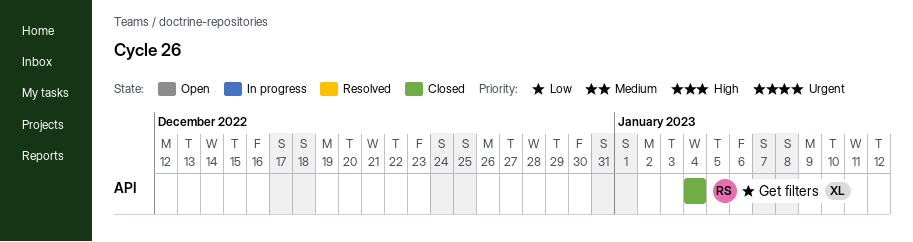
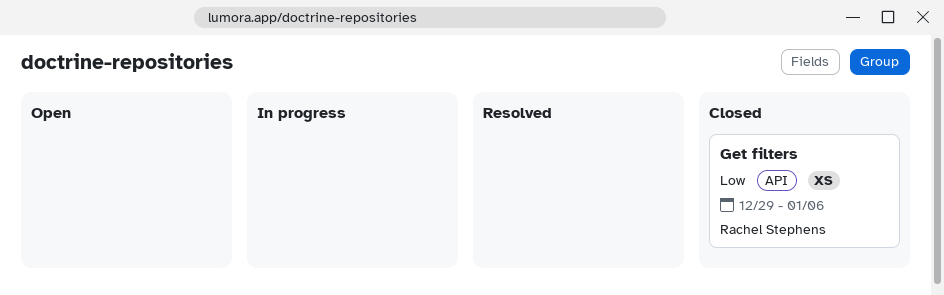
Get filters, estimate: XL -> XS
Get filters, start: Jan 4 -> Dec 29
Get filters, due: Jan 4 -> Jan 6

